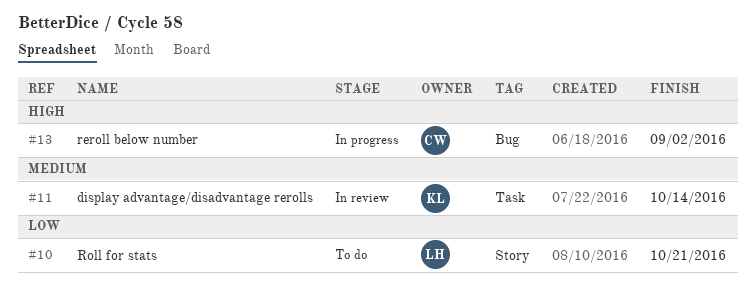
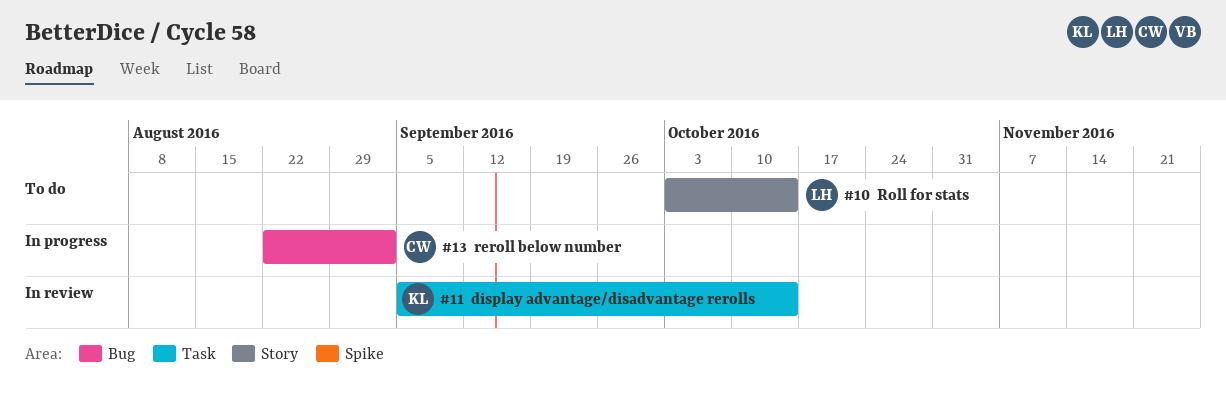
#10, due: Oct 21 -> Oct 14

